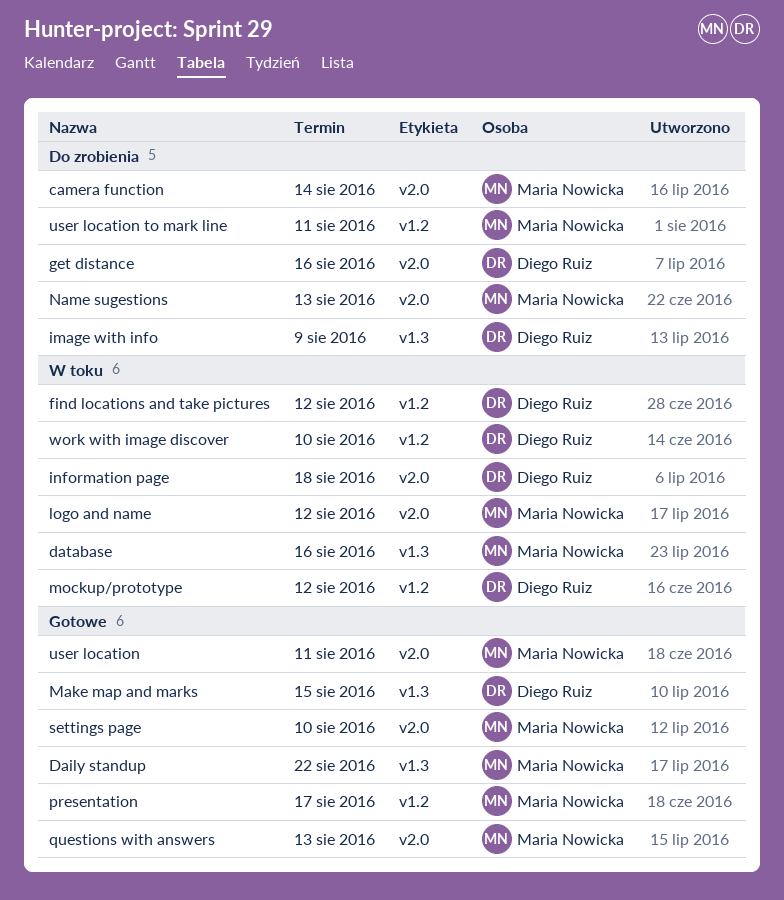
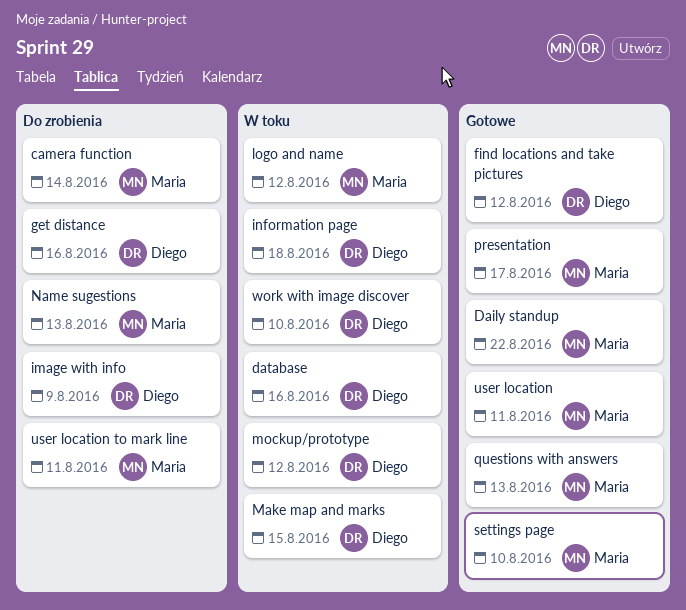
database, owner: Maria Nowicka -> Diego Ruiz
find locations and take pictures, status: W toku -> Gotowe
Make map and marks, status: Gotowe -> W toku

